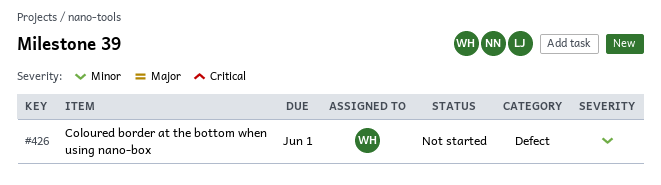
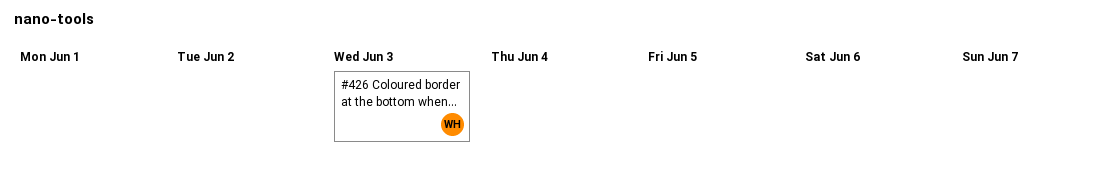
#426, due: Jun 1 -> Jun 3

